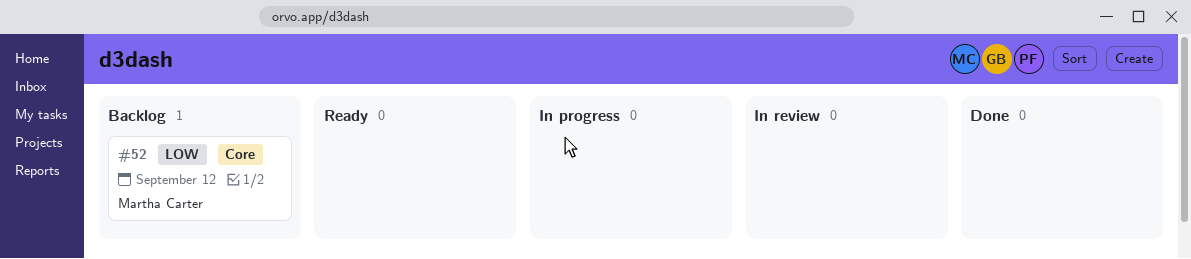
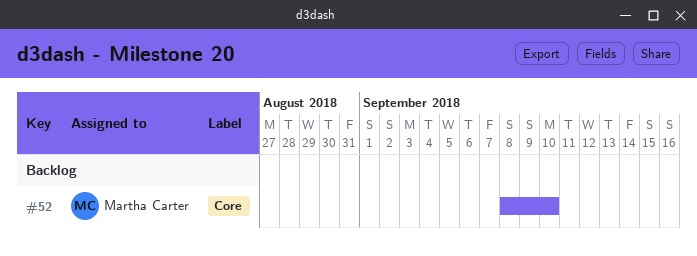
#52, due: Sep 12 -> Sep 10

